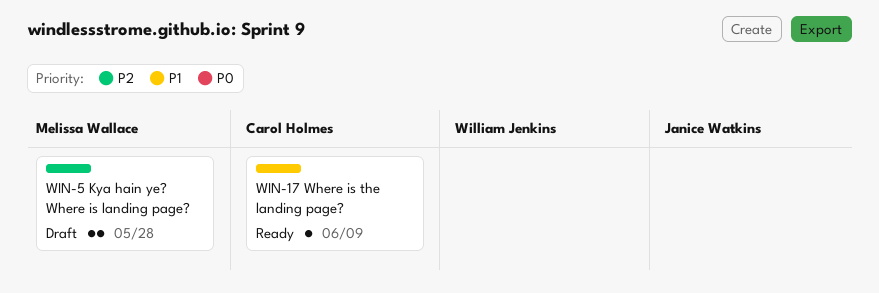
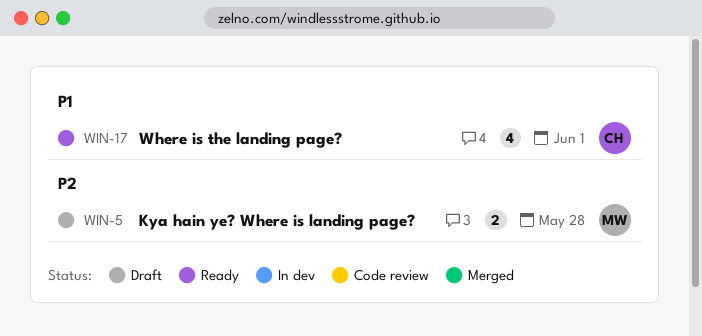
WIN-17, estimate: 1 -> 4
WIN-17, due: Jun 9 -> Jun 1

